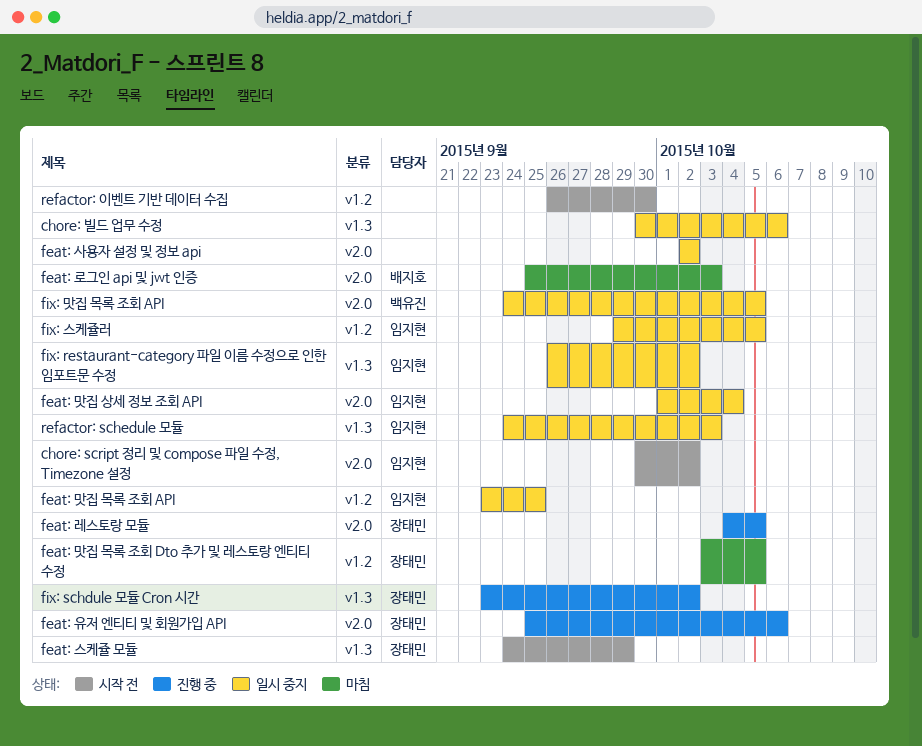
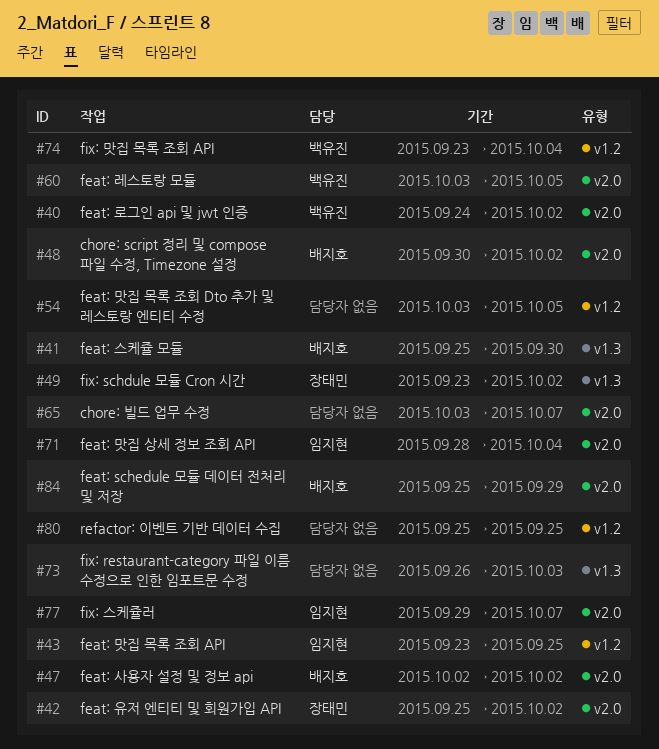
chore: script 정리 및 compose 파일 수정, Timezone 설정, owner: 임지현 -> 배지호
chore: 빌드 업무 수정, label: v1.3 -> v2.0
chore: 빌드 업무 수정, start: Sep 30 -> Oct 3
chore: 빌드 업무 수정, due: Oct 6 -> Oct 7
feat: schedule 모듈 데이터 전처리 및 저장: none -> present
feat: 레스토랑 모듈, owner: 장태민 -> 백유진
feat: 레스토랑 모듈, start: Oct 4 -> Oct 3
feat: 로그인 api 및 jwt 인증, owner: 배지호 -> 백유진
feat: 로그인 api 및 jwt 인증, start: Sep 25 -> Sep 24
feat: 로그인 api 및 jwt 인증, due: Oct 3 -> Oct 2
feat: 맛집 목록 조회 Dto 추가 및 레스토랑 엔티티 수정, owner: 장태민 -> none
feat: 맛집 상세 정보 조회 API, start: Oct 1 -> Sep 28
feat: 사용자 설정 및 정보 api, owner: none -> 배지호
feat: 스케쥴 모듈, owner: 장태민 -> 배지호
feat: 스케쥴 모듈, start: Sep 24 -> Sep 25
feat: 스케쥴 모듈, due: Sep 29 -> Sep 30
feat: 유저 엔티티 및 회원가입 API, due: Oct 6 -> Oct 2
fix: restaurant-category 파일 이름 수정으로 인한 임포트문 수정, owner: 임지현 -> none
fix: restaurant-category 파일 이름 수정으로 인한 임포트문 수정, due: Oct 2 -> Oct 3
fix: 맛집 목록 조회 API, label: v2.0 -> v1.2
fix: 맛집 목록 조회 API, start: Sep 24 -> Sep 23
fix: 맛집 목록 조회 API, due: Oct 5 -> Oct 4
fix: 스케쥴러, label: v1.2 -> v2.0
fix: 스케쥴러, due: Oct 5 -> Oct 7
refactor: schedule 모듈: present -> none
refactor: 이벤트 기반 데이터 수집, start: Sep 26 -> Sep 25
refactor: 이벤트 기반 데이터 수집, due: Sep 30 -> Sep 25

